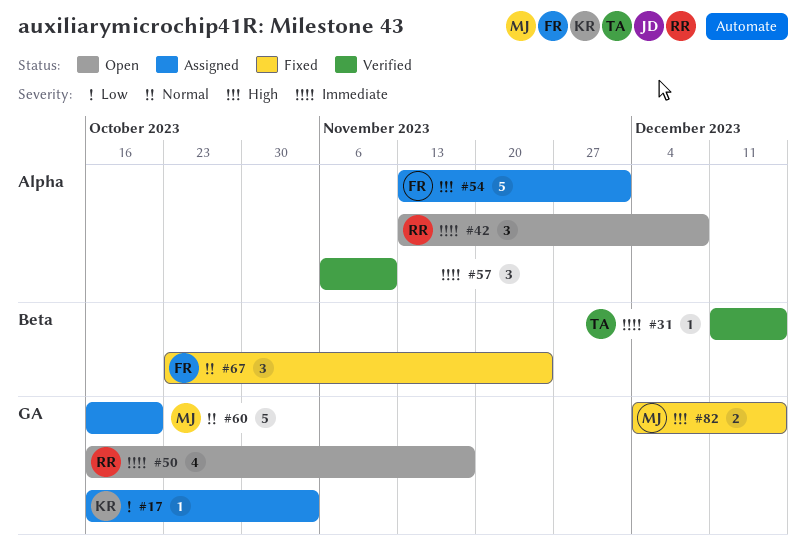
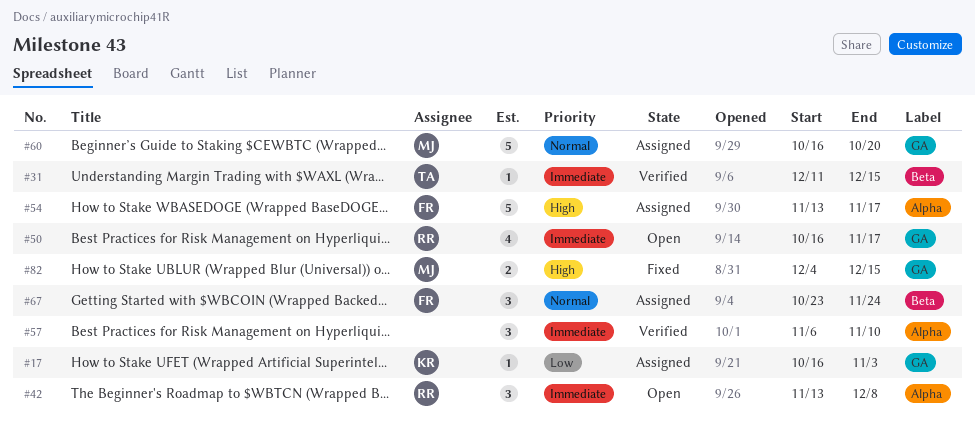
#54, due: Dec 1 -> Nov 17
#67, status: Fixed -> Assigned

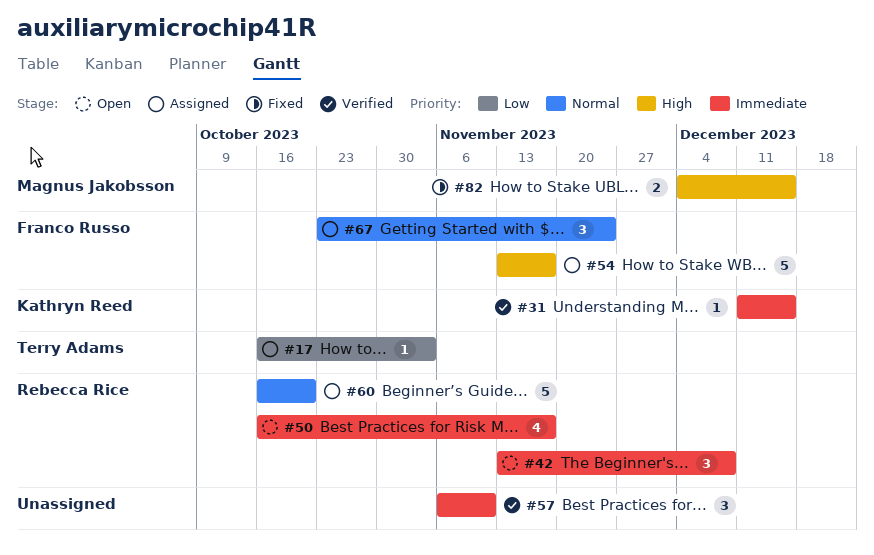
#17, owner: Kathryn Reed -> Terry Adams
#31, owner: Terry Adams -> Kathryn Reed
#60, owner: Magnus Jakobsson -> Rebecca Rice

